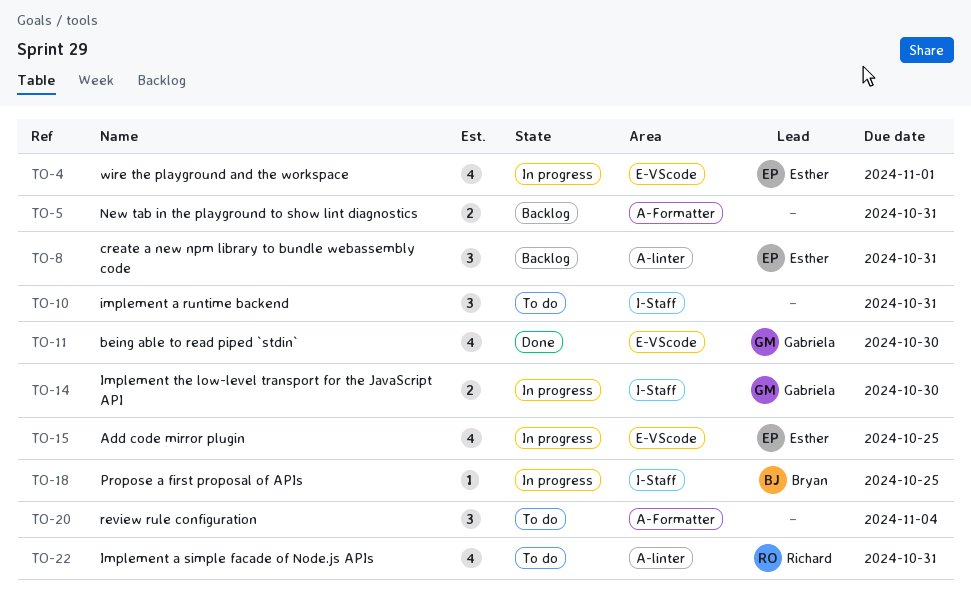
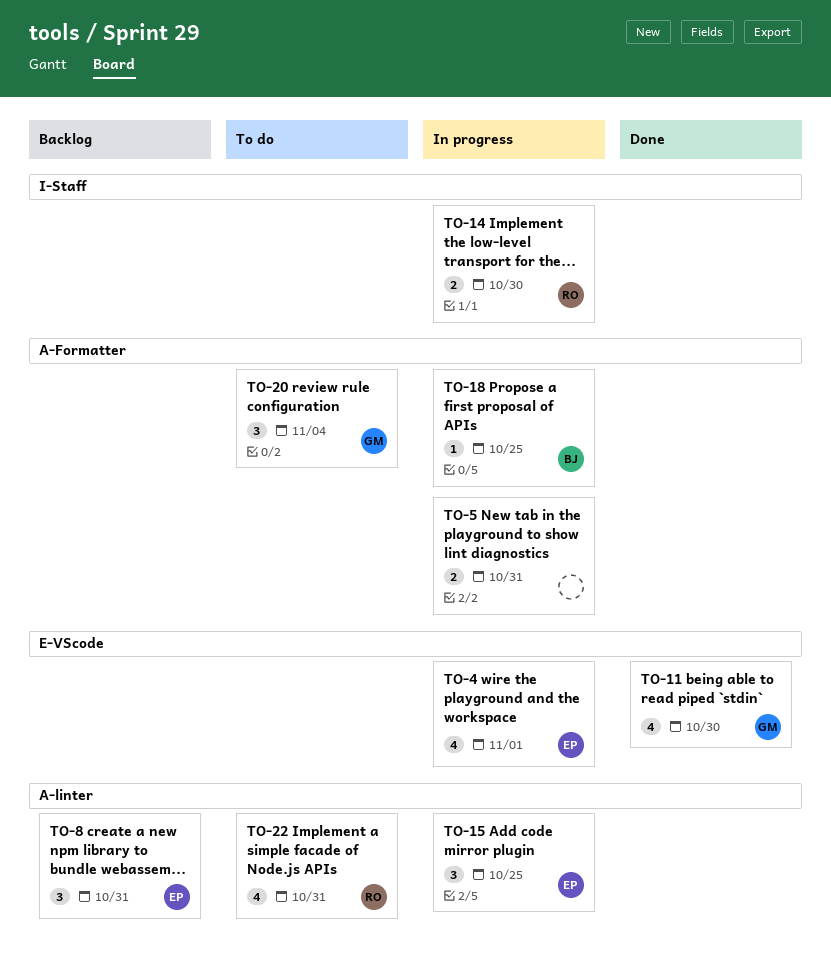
TO-5, status: Backlog -> In progress
TO-10: present -> none
TO-14, owner: Gabriela -> Richard
TO-15, label: E-VScode -> A-linter
TO-15, estimate: 4 -> 3
TO-18, label: I-Staff -> A-Formatter
TO-20, owner: none -> Gabriela

